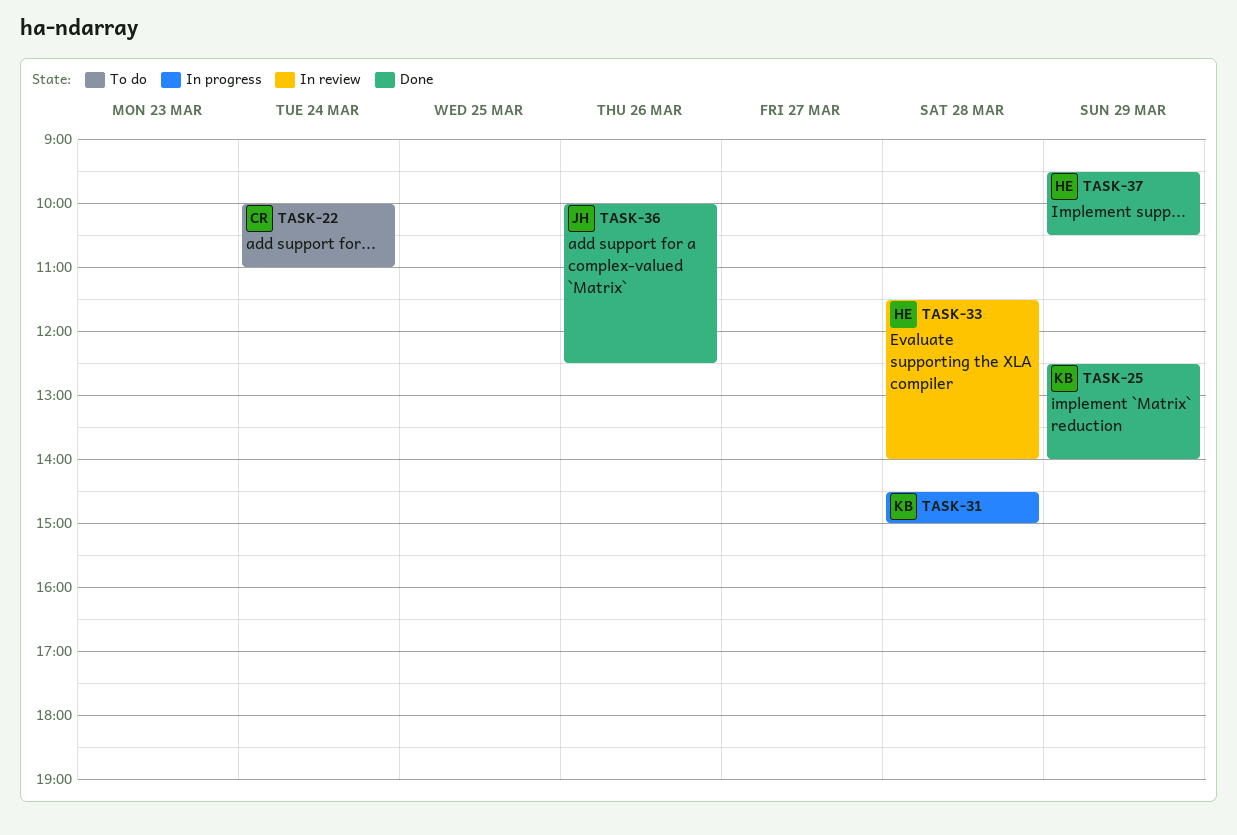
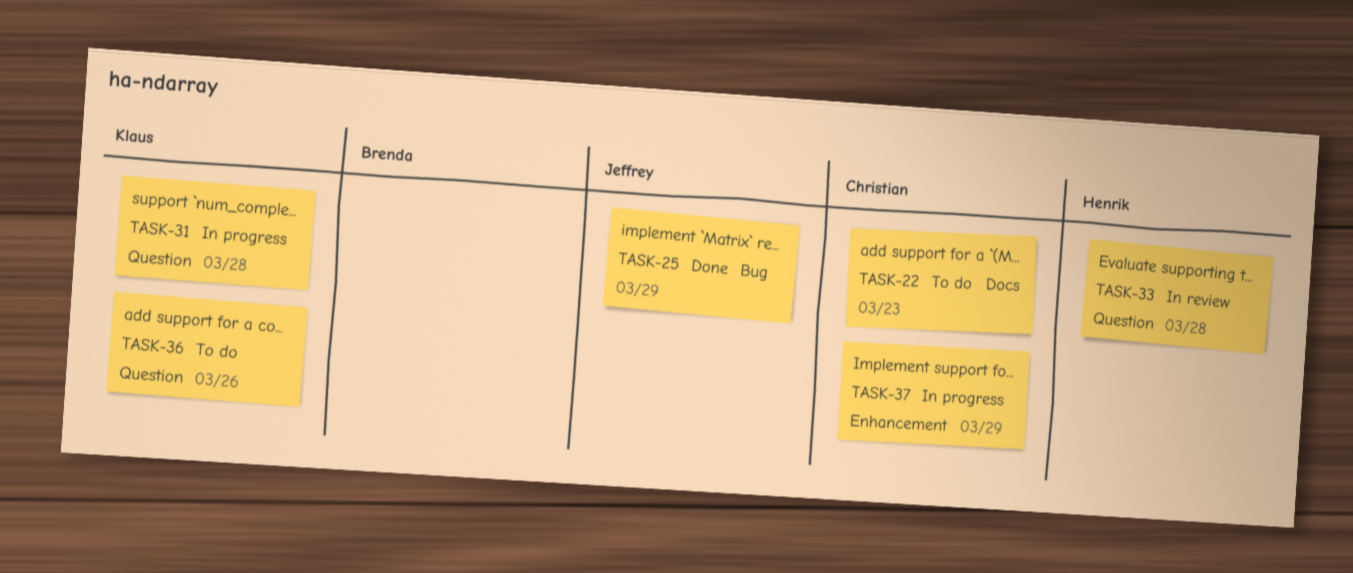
TASK-22, day: Mar 24 -> Mar 23
TASK-25, owner: Klaus -> Jeffrey
TASK-36, status: Done -> To do
TASK-36, owner: Jeffrey -> Klaus
TASK-37, status: Done -> In progress
TASK-37, owner: Henrik -> Christian

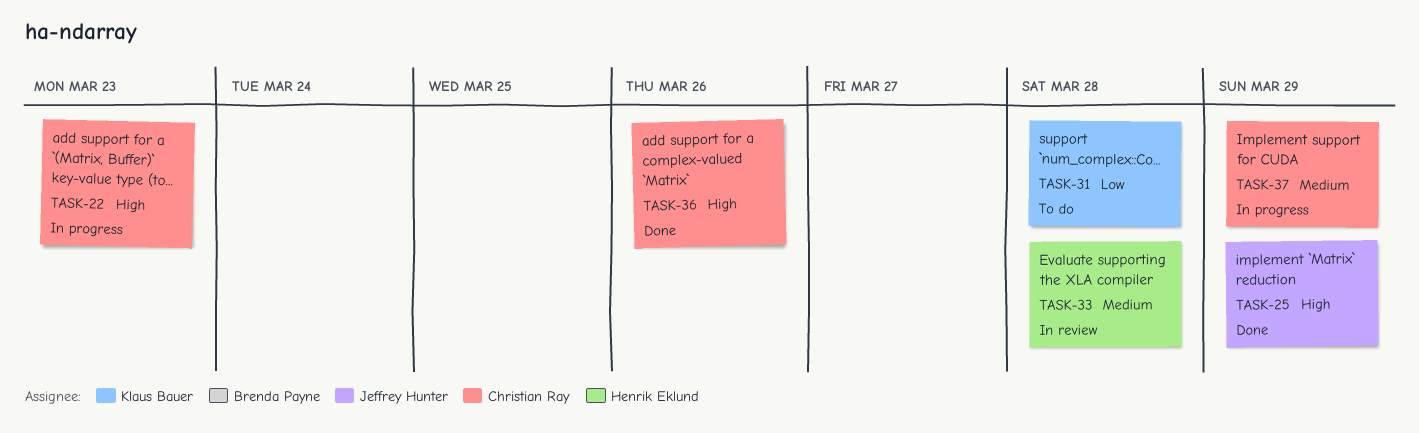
TASK-22, status: To do -> In progress
TASK-31, status: In progress -> To do
TASK-36, status: To do -> Done
TASK-36, owner: Klaus Bauer -> Christian Ray

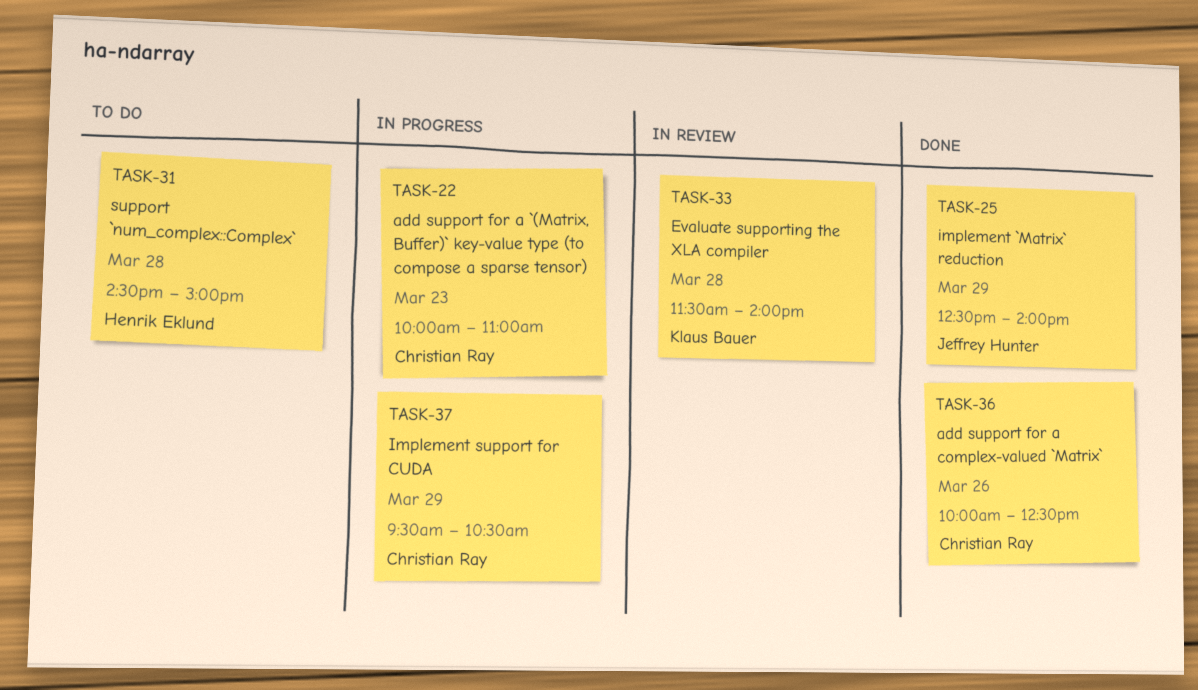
TASK-31, owner: Klaus Bauer -> Henrik Eklund
TASK-33, owner: Henrik Eklund -> Klaus Bauer

